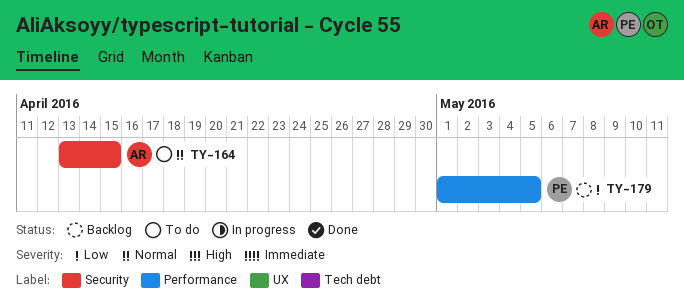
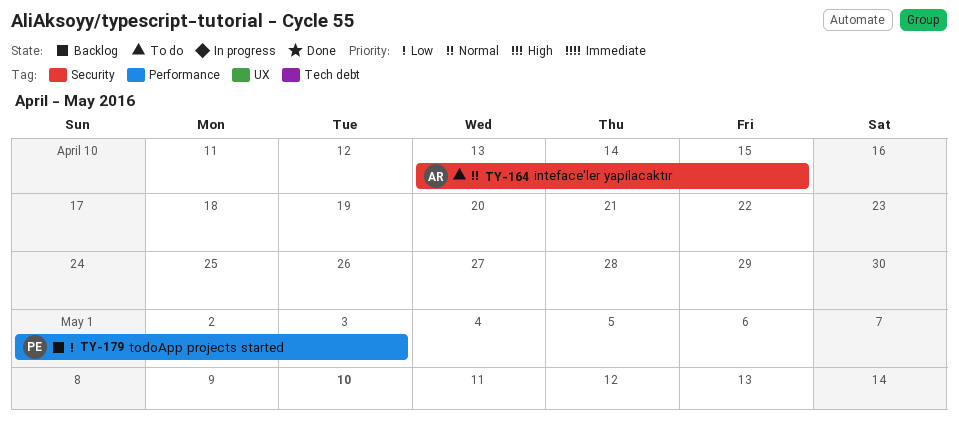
TY-179, due: May 5 -> May 3

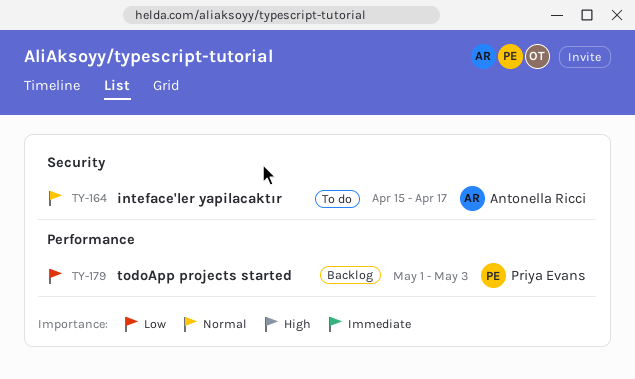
TY-164, start: Apr 13 -> Apr 15
TY-164, due: Apr 15 -> Apr 17

